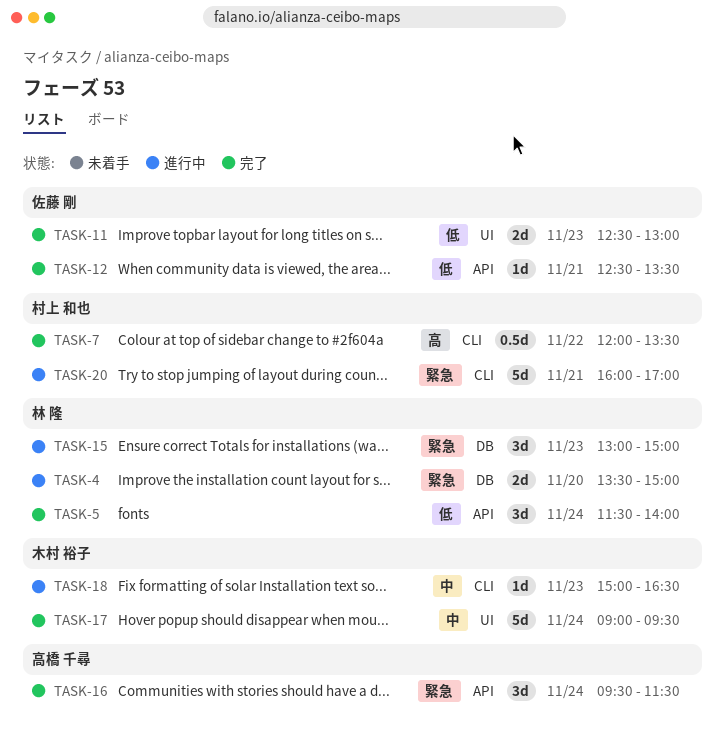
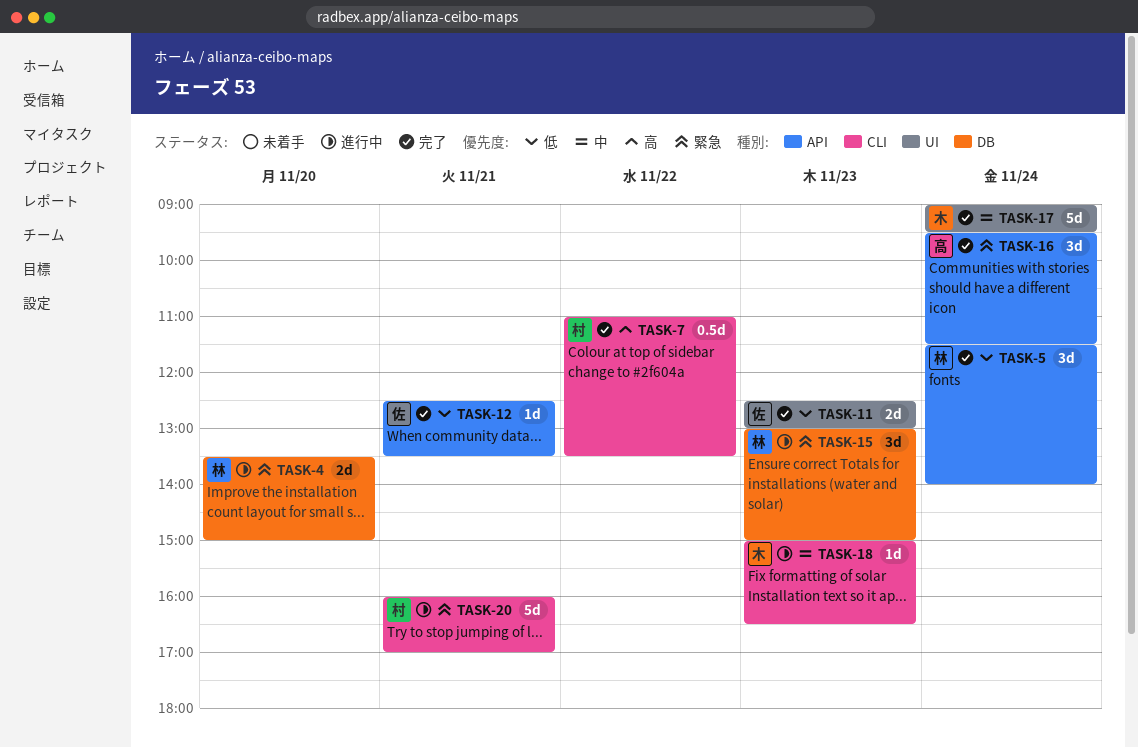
TASK-7, begins: 12:00 -> 11:00

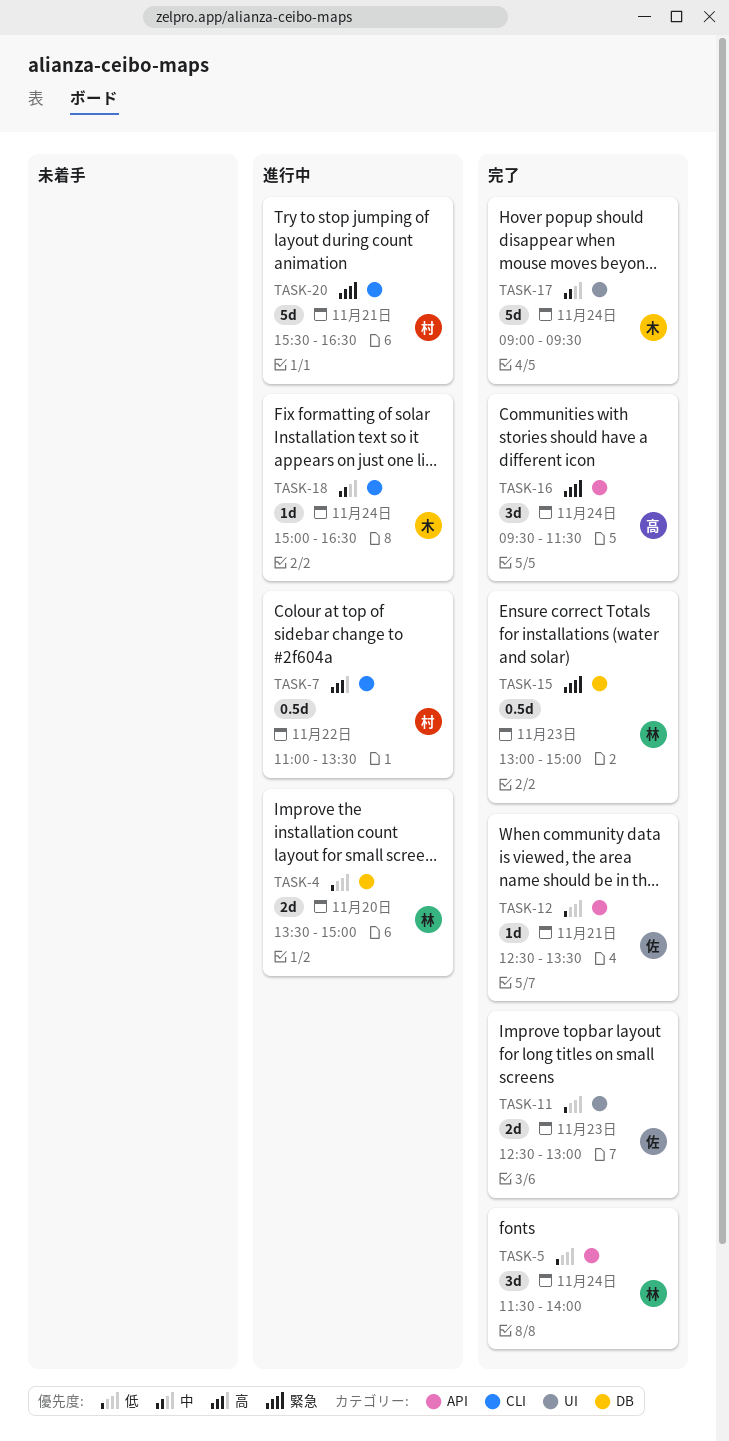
TASK-4, priority: 緊急 -> 低
TASK-7, status: 完了 -> 進行中
TASK-15, status: 進行中 -> 完了
TASK-15, estimate: 3d -> 0.5d
TASK-18, day: Nov 23 -> Nov 24
TASK-20, begins: 16:00 -> 15:30
TASK-20, ends: 17:00 -> 16:30

